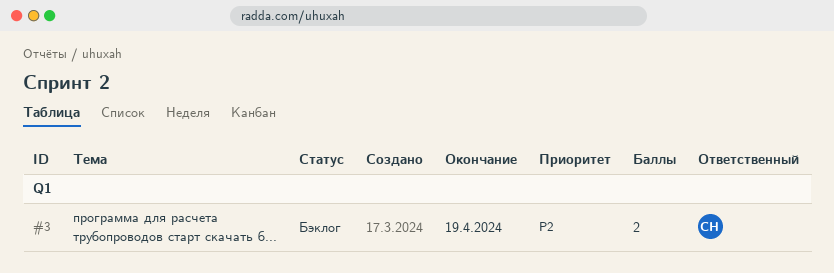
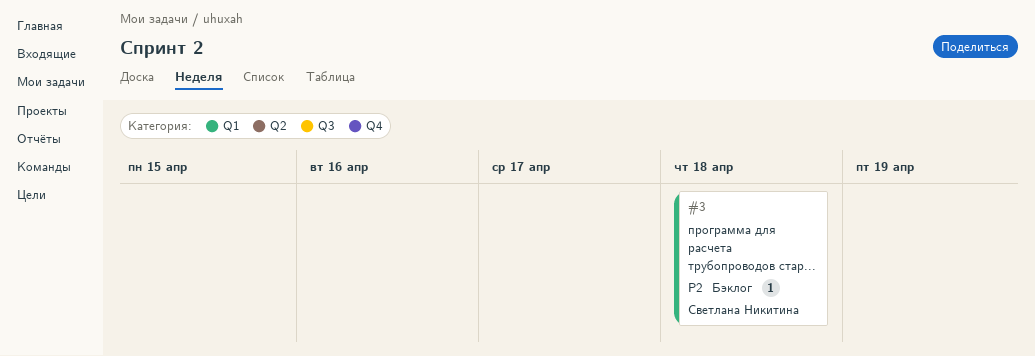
#3, estimate: 2 -> 1
#3, due: Apr 19 -> Apr 18

